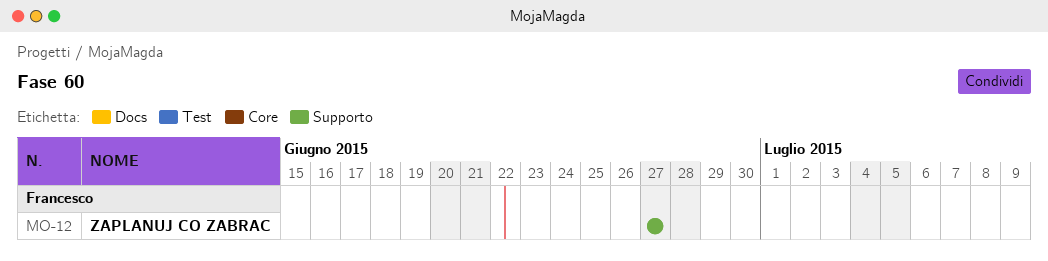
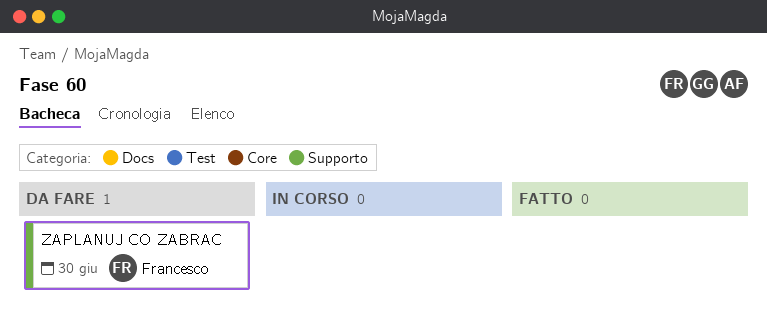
ZAPLANUJ CO ZABRAC, due: Jun 27 -> Jun 30

